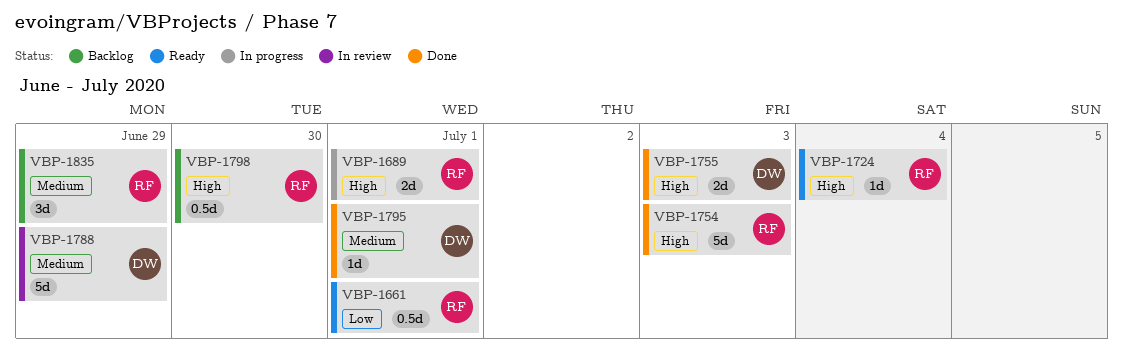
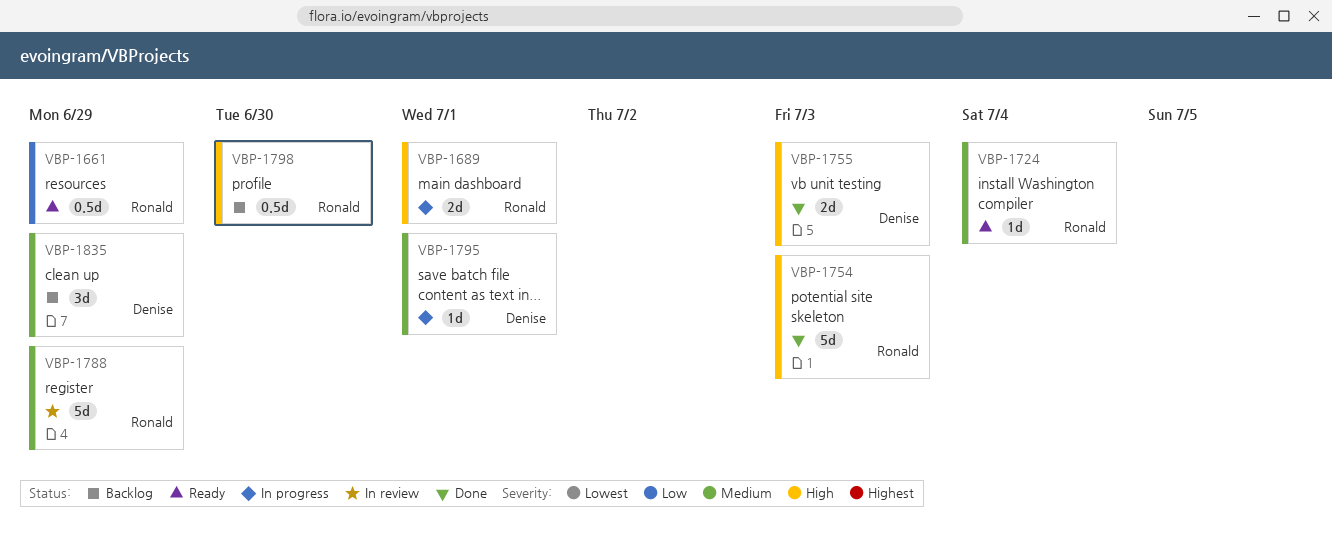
VBP-1661, due: Jul 1 -> Jun 29
VBP-1724, priority: High -> Medium
VBP-1788, owner: Denise -> Ronald
VBP-1795, status: Done -> In progress
VBP-1835, owner: Ronald -> Denise

